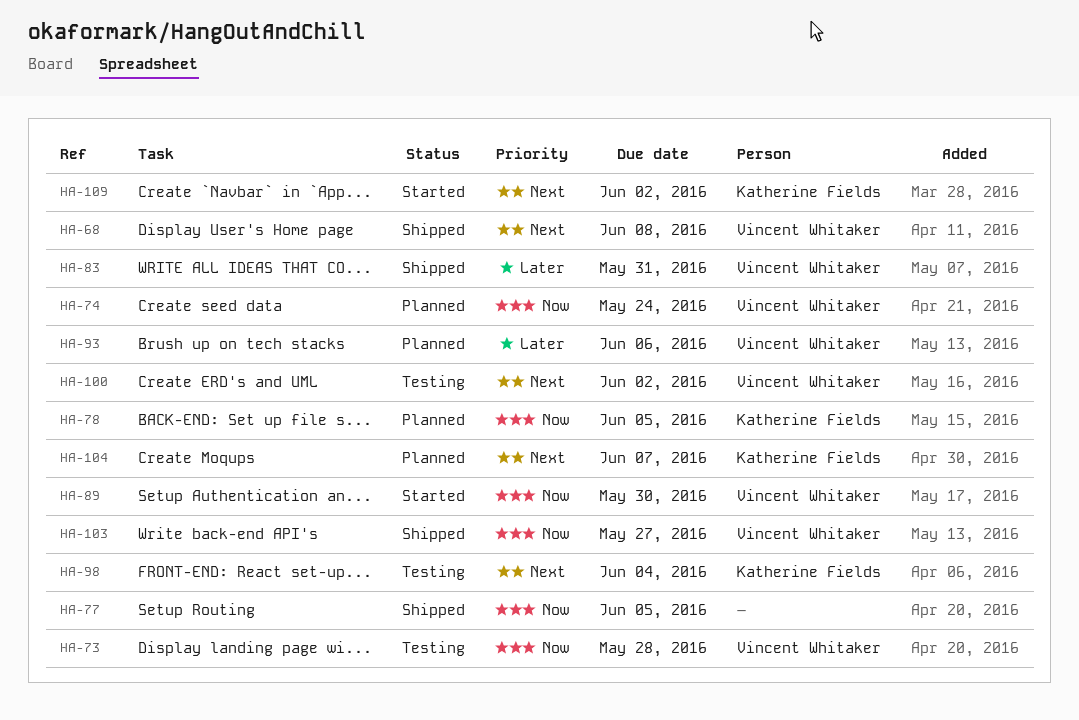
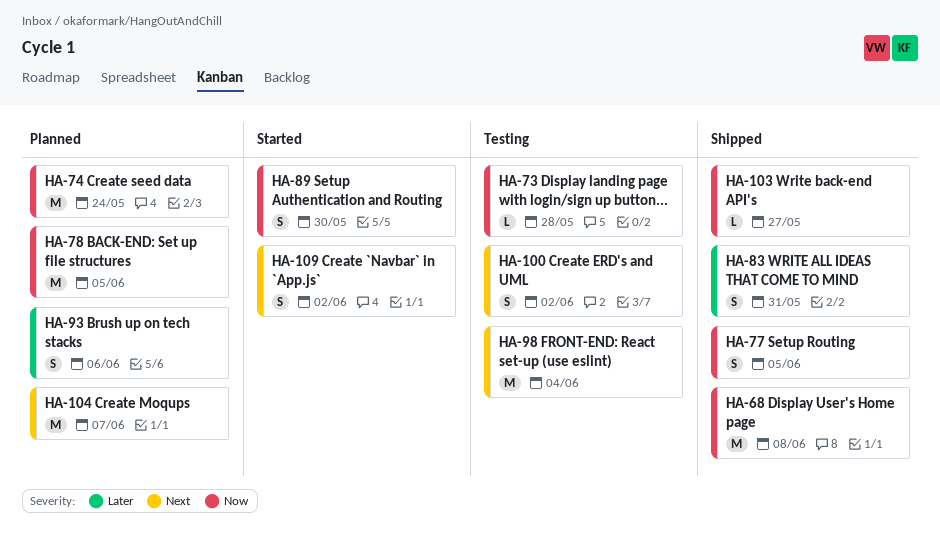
HA-68, priority: Next -> Now

